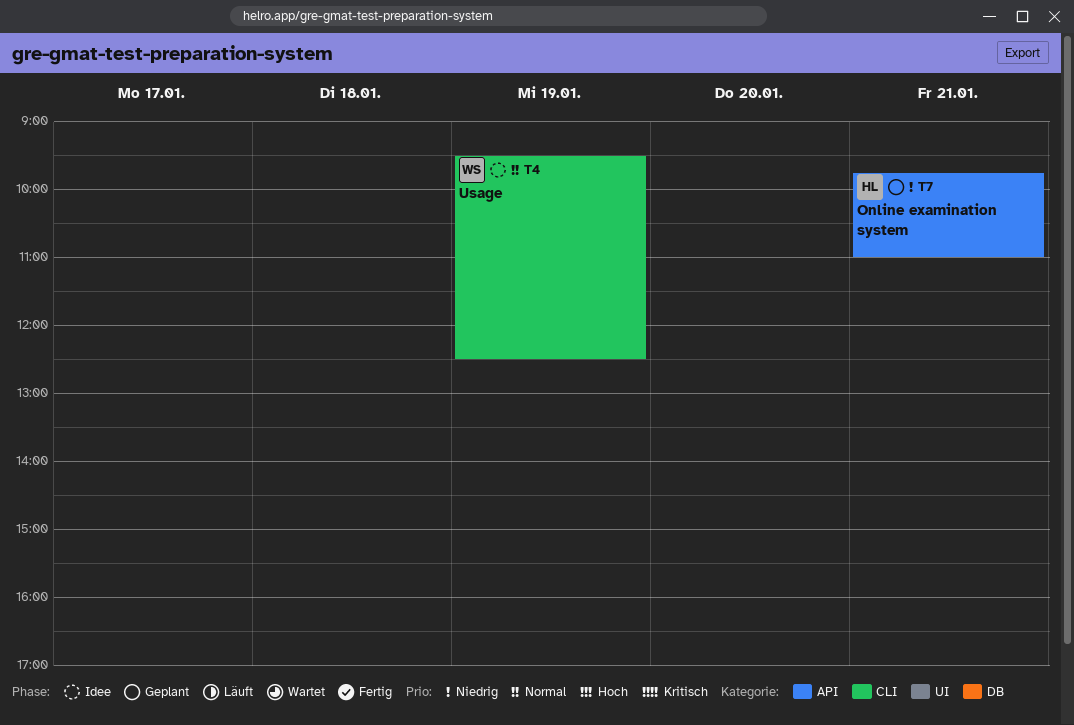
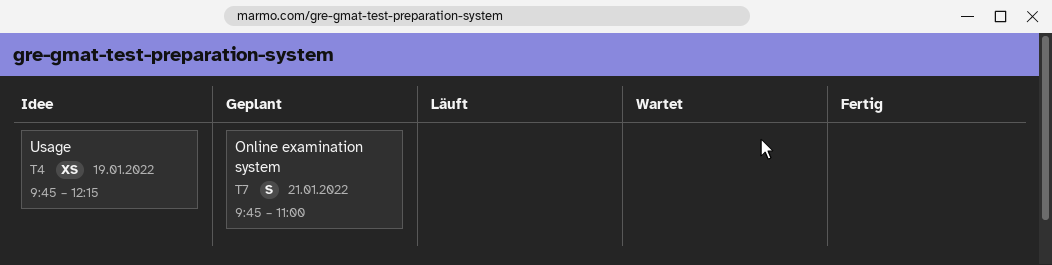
T4, begins: 09:30 -> 09:45
T4, ends: 12:30 -> 12:15

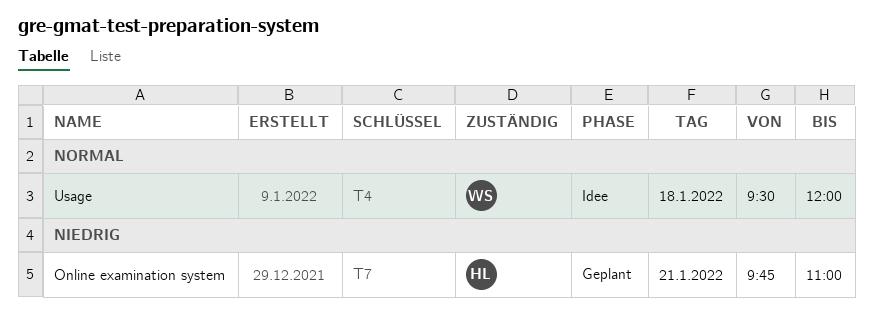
T4, day: Jan 19 -> Jan 18
T4, begins: 09:45 -> 09:30
T4, ends: 12:15 -> 12:00

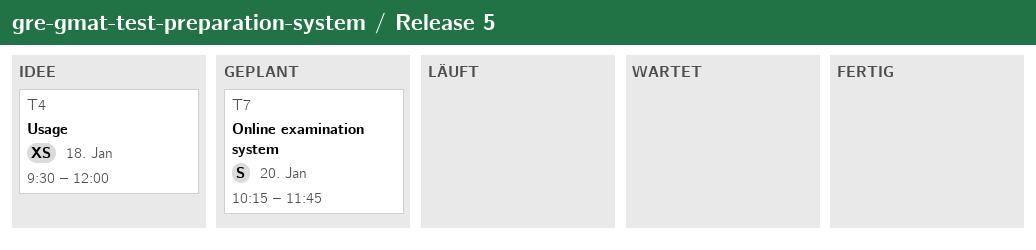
T7, day: Jan 21 -> Jan 20
T7, begins: 09:45 -> 10:15
T7, ends: 11:00 -> 11:45

